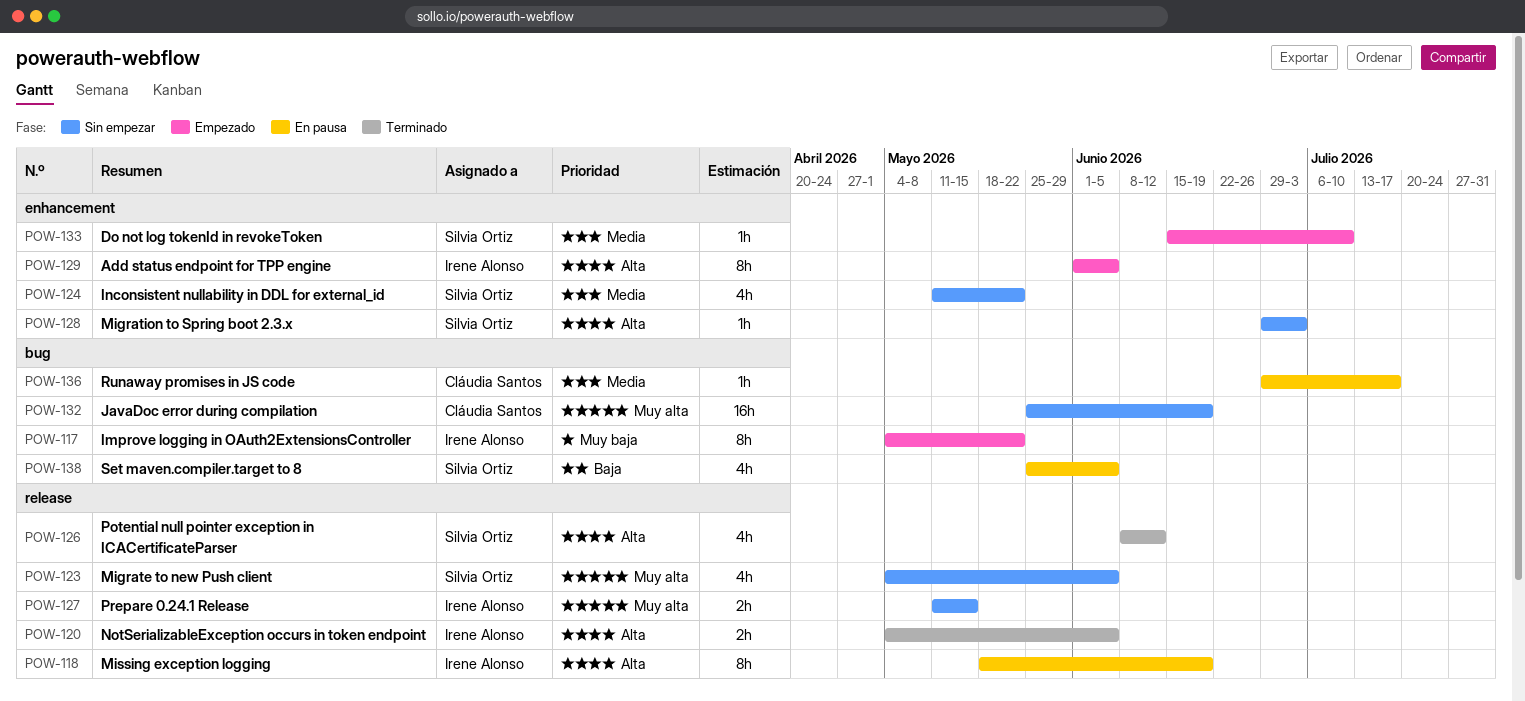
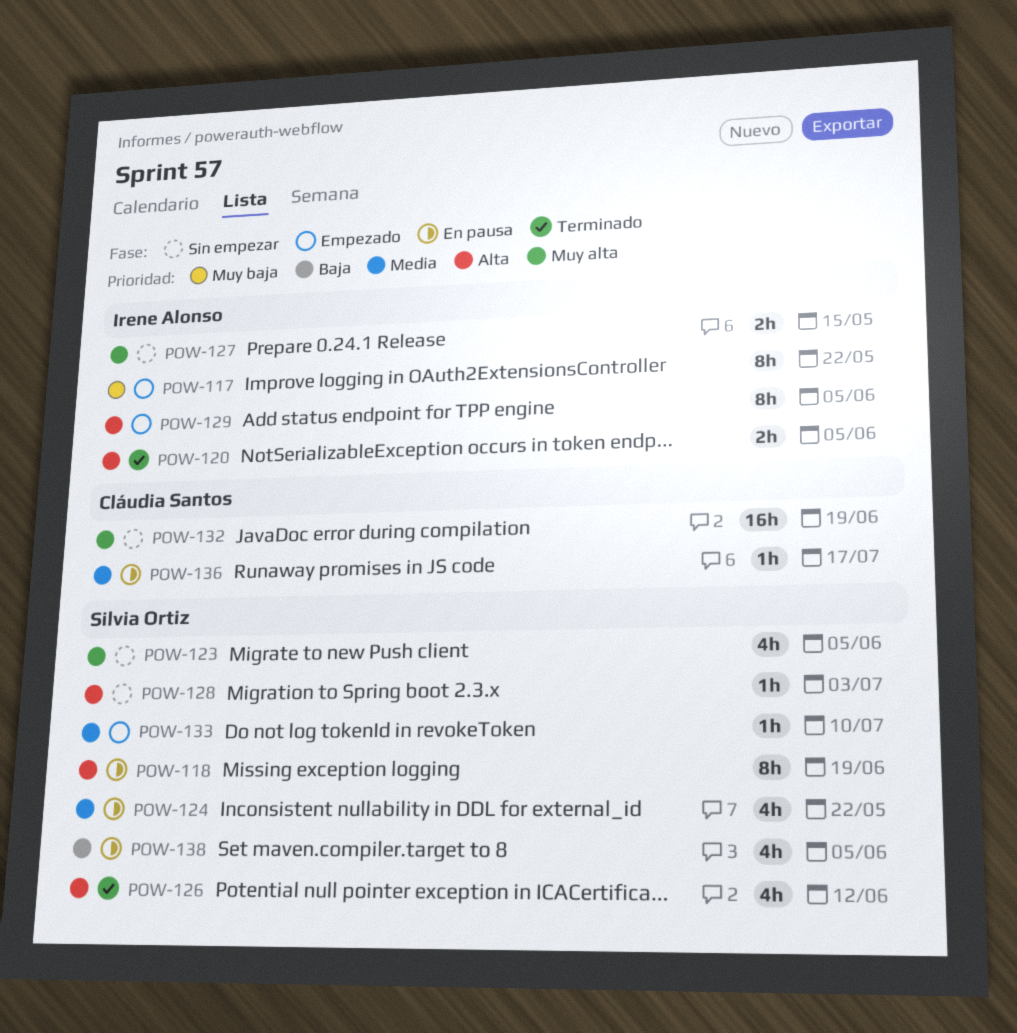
POW-118, owner: Irene Alonso -> Silvia Ortiz
POW-124, status: Sin empezar -> En pausa

